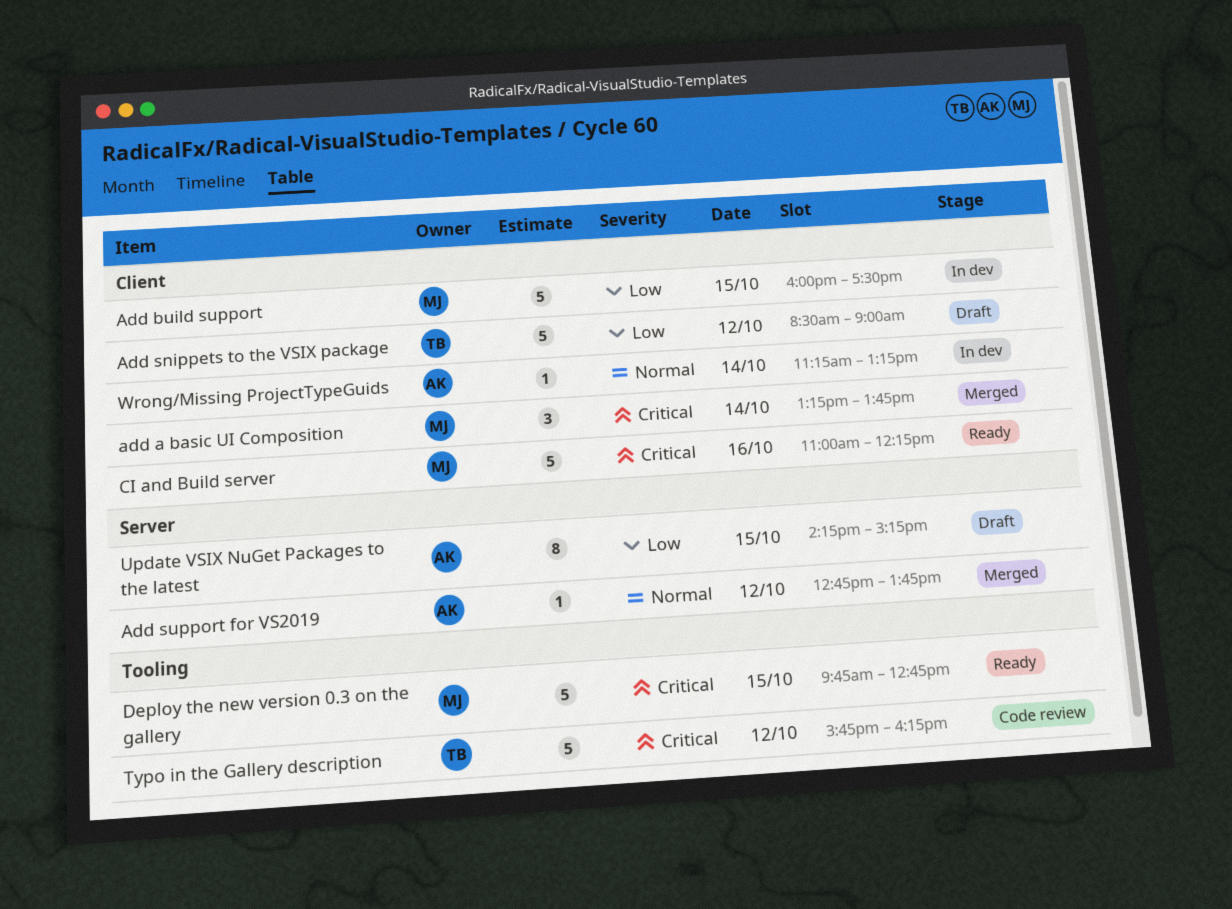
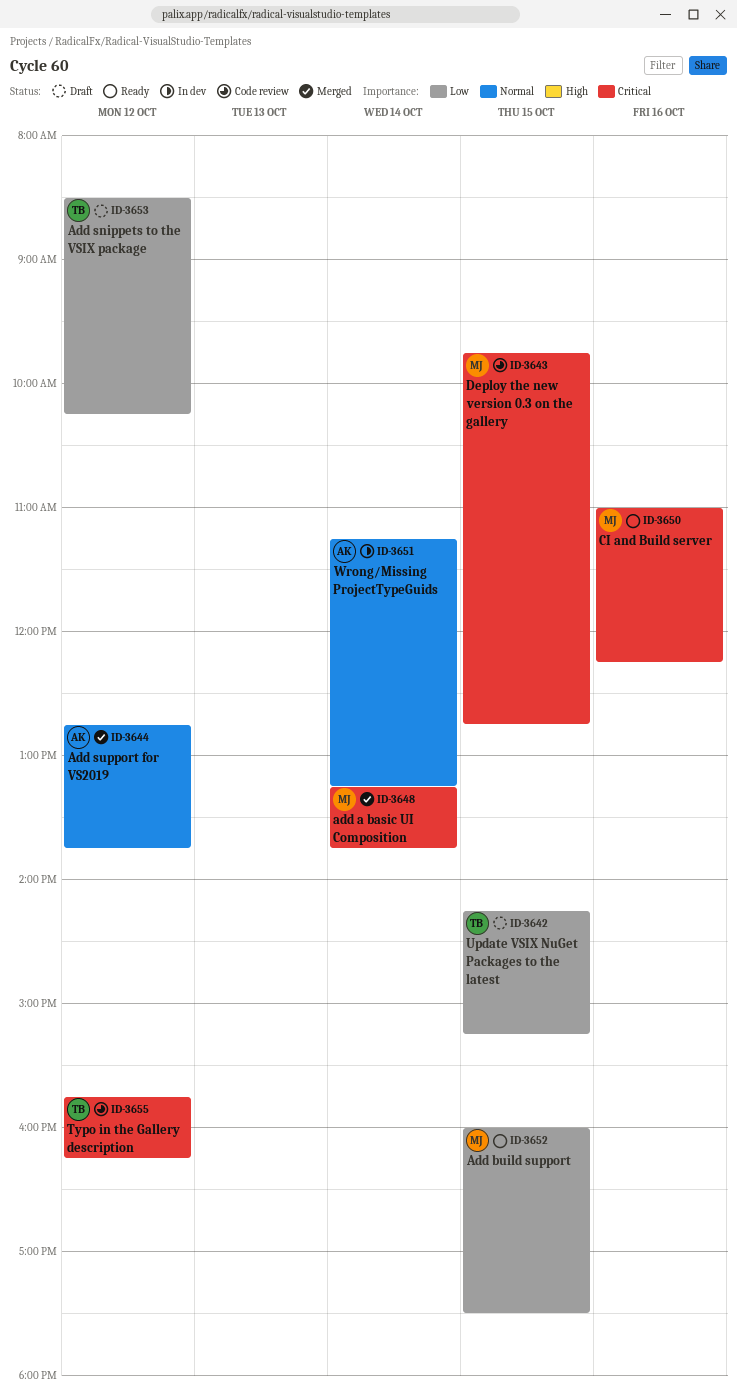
Add build support, status: In dev -> Ready
Add snippets to the VSIX package, ends: 09:00 -> 10:15
Deploy the new version 0.3 on the gallery, status: Ready -> Code review
Update VSIX NuGet Packages to the latest, owner: AK -> TB

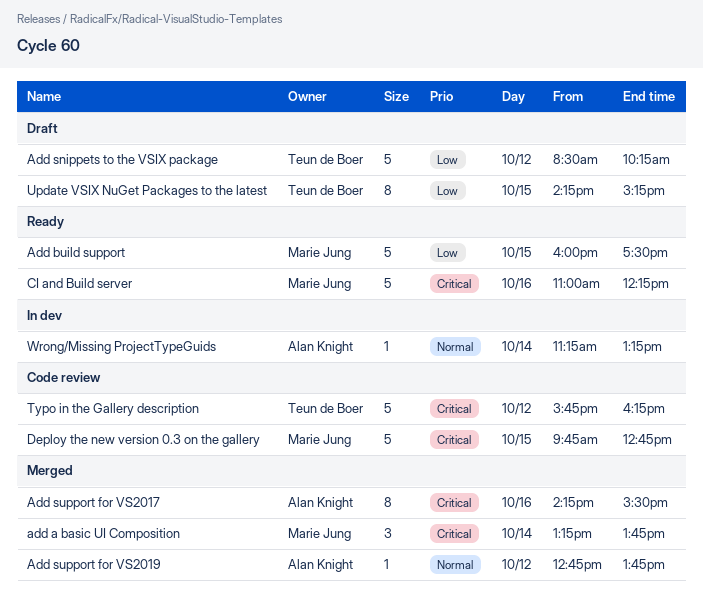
Add support for VS2017: none -> present

